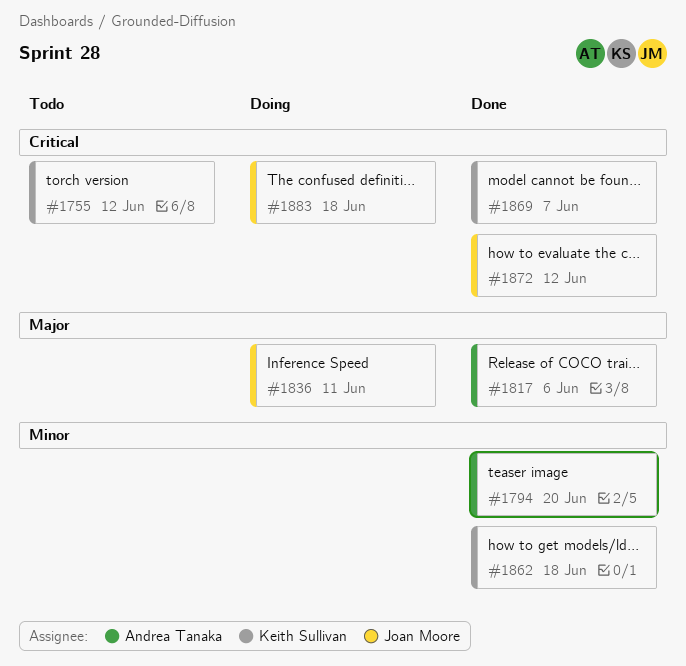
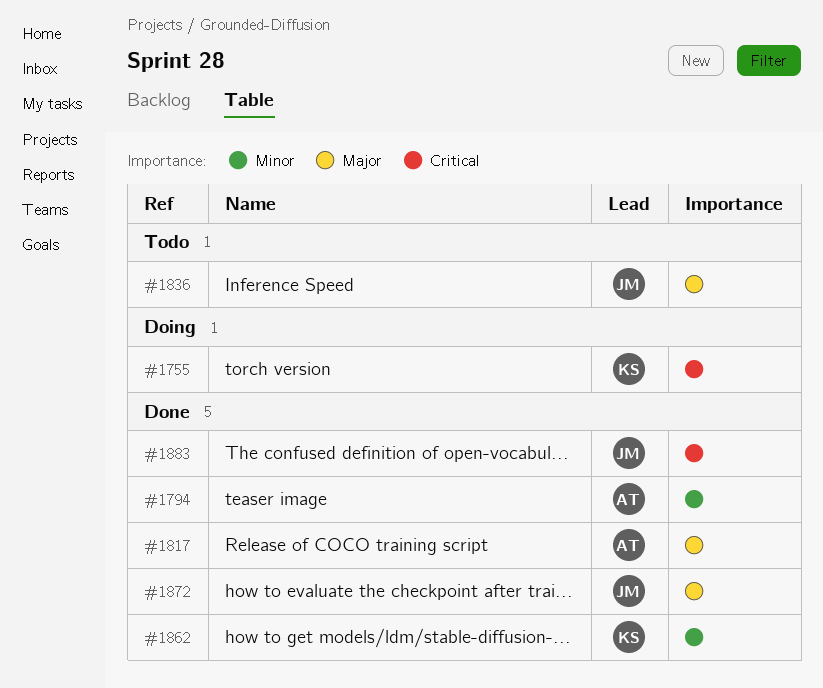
#1755, status: Todo -> Doing
#1836, status: Doing -> Todo
#1869: present -> none
#1872, priority: Critical -> Major
#1883, status: Doing -> Done

